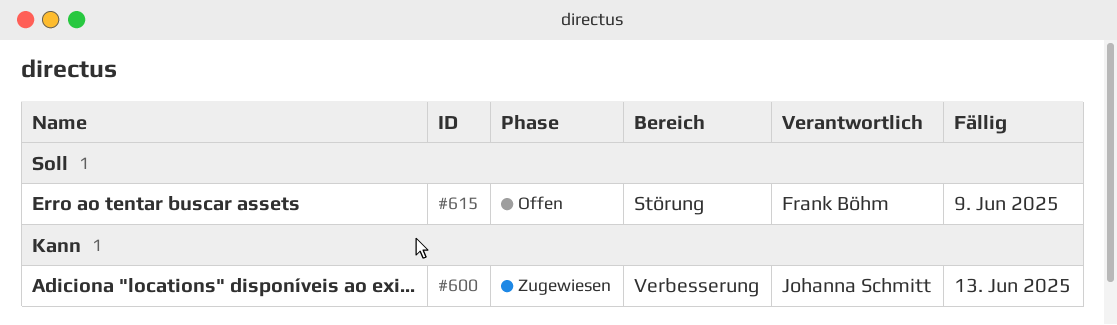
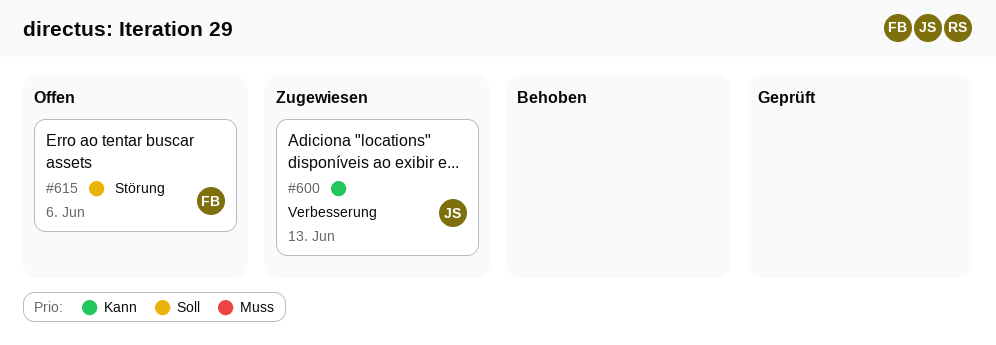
#615, due: Jun 9 -> Jun 6

